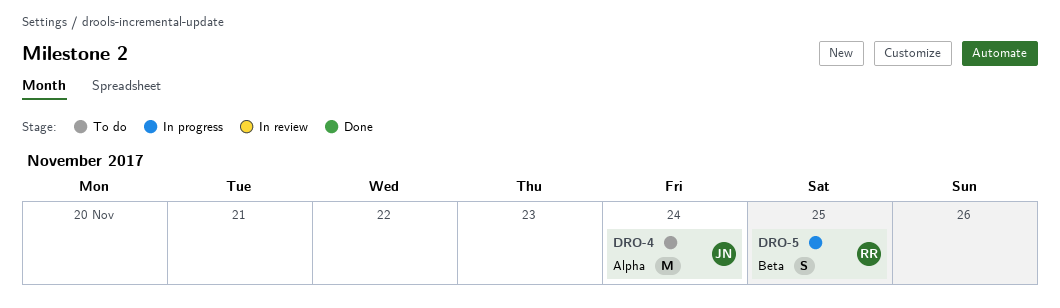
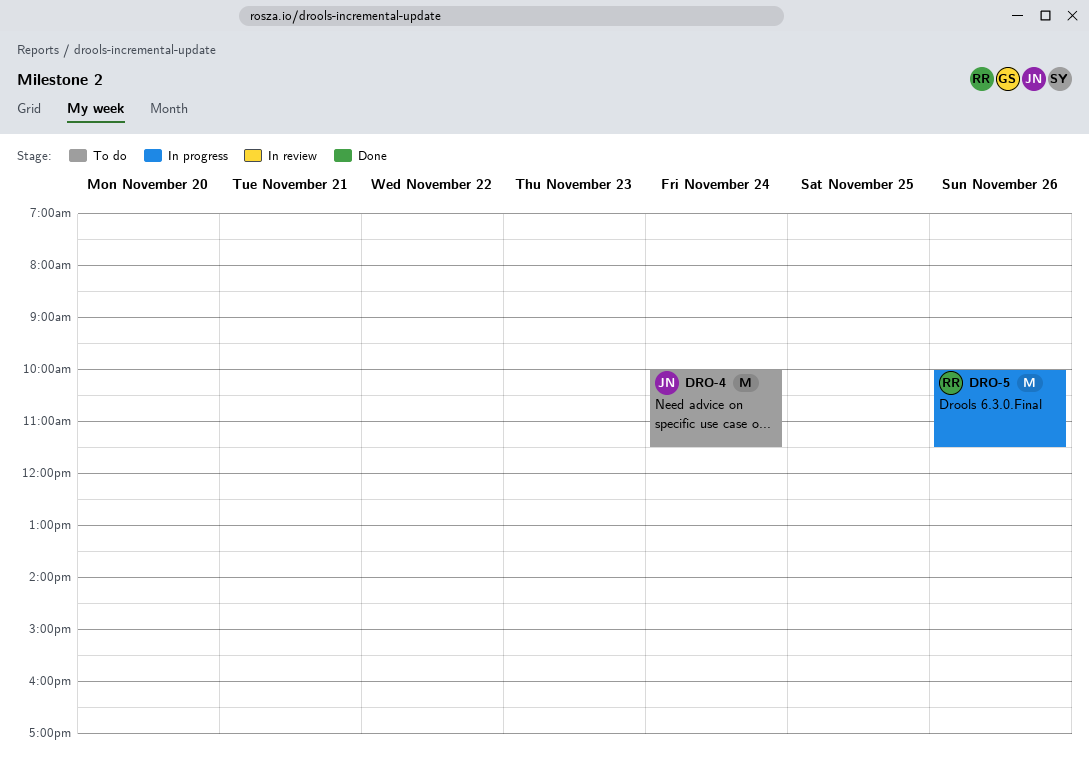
DRO-5, estimate: S -> M
DRO-5, day: Nov 25 -> Nov 26

